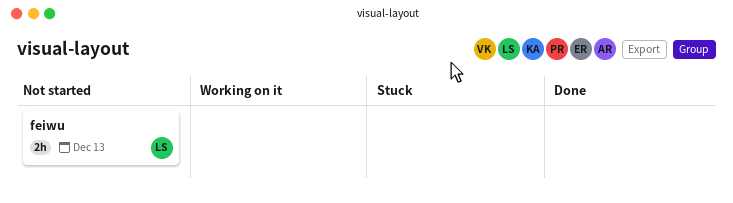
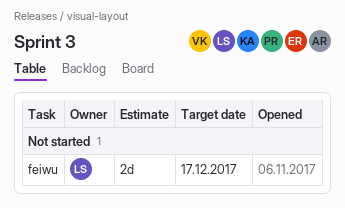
feiwu, estimate: 2h -> 2d
feiwu, due: Dec 13 -> Dec 17

